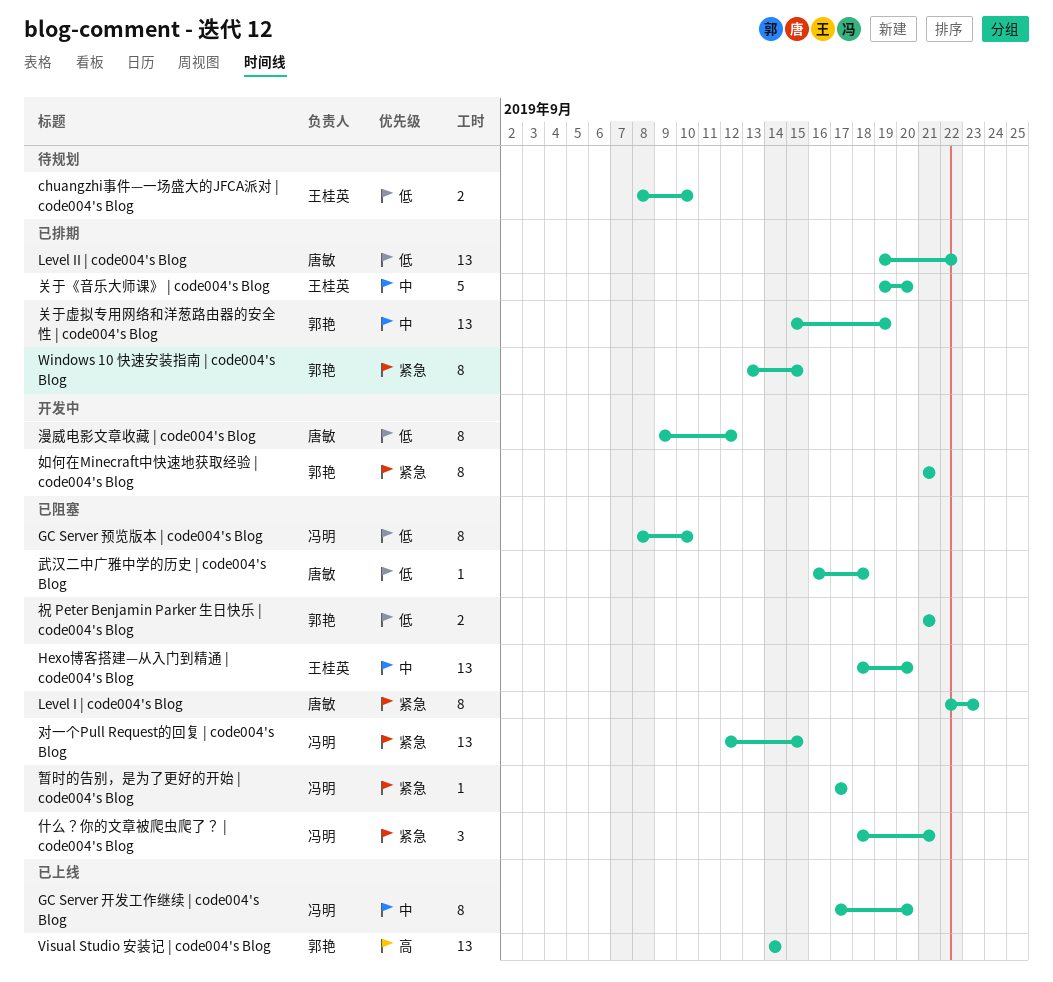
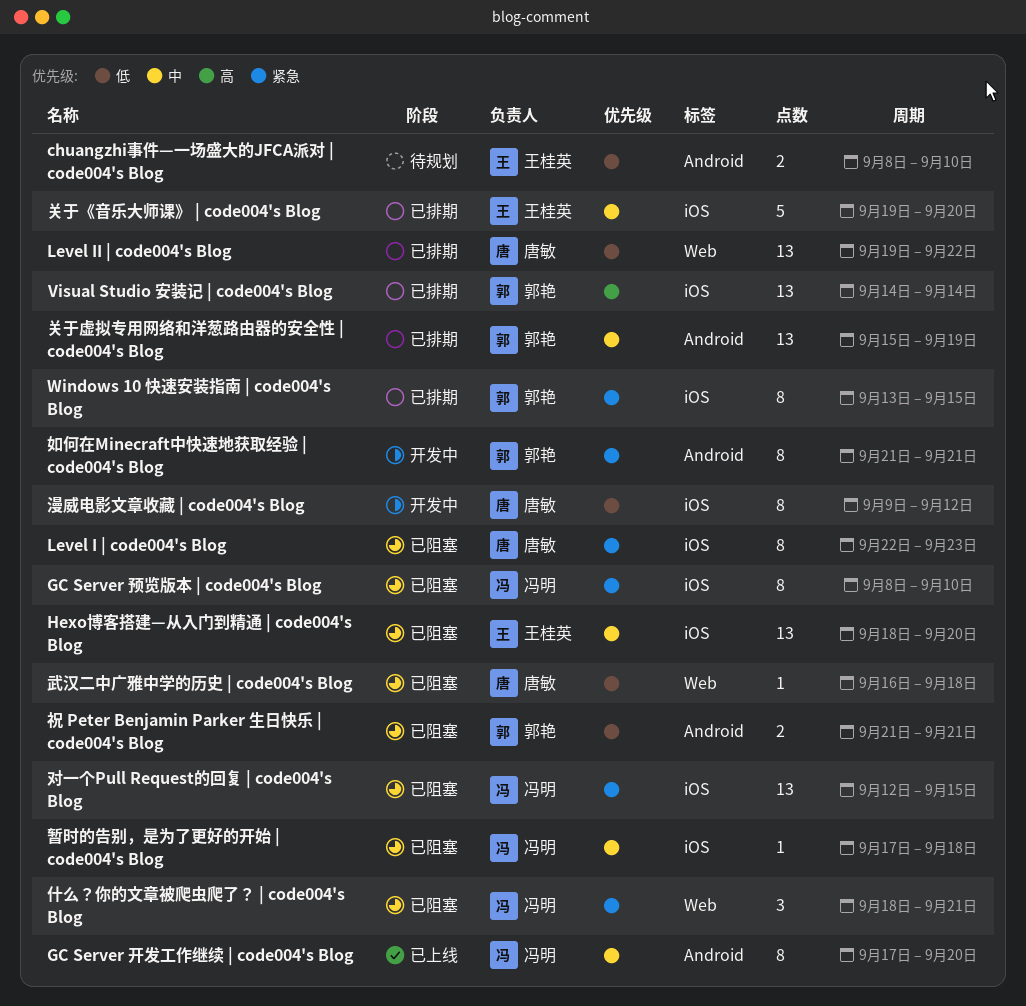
GC Server 预览版本 | code004's Blog, priority: 低 -> 紧急
Visual Studio 安装记 | code004's Blog, status: 已上线 -> 已排期
暂时的告别，是为了更好的开始 | code004's Blog, priority: 紧急 -> 中
暂时的告别，是为了更好的开始 | code004's Blog, due: Sep 17 -> Sep 18

